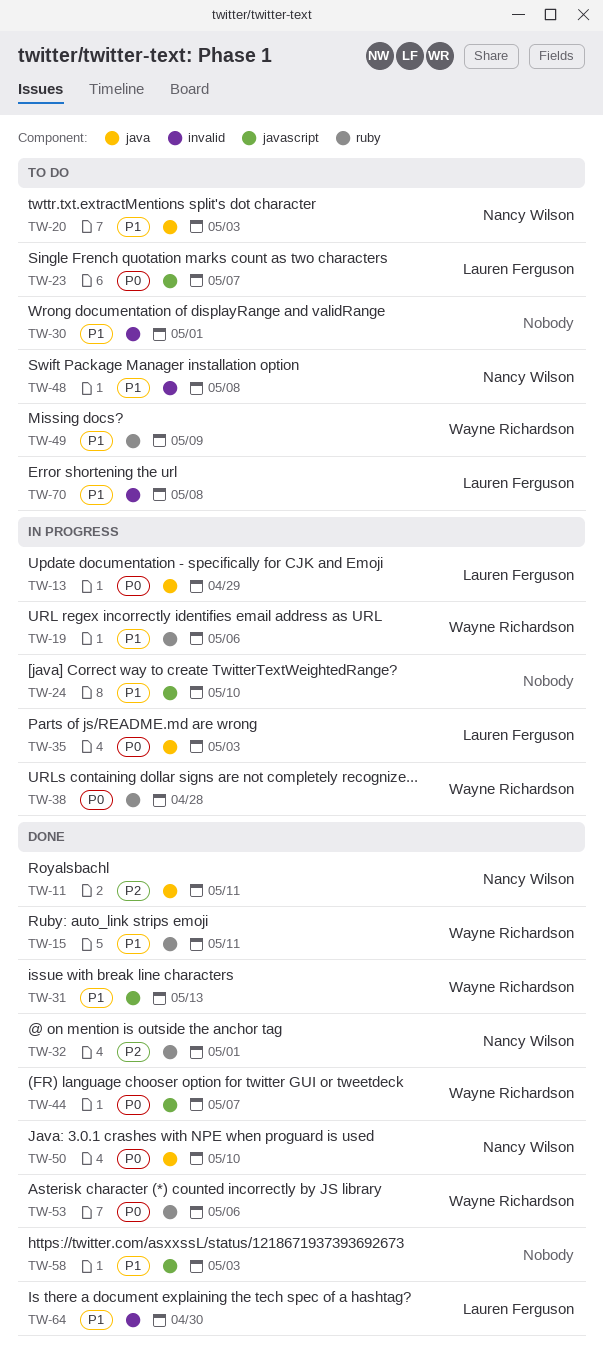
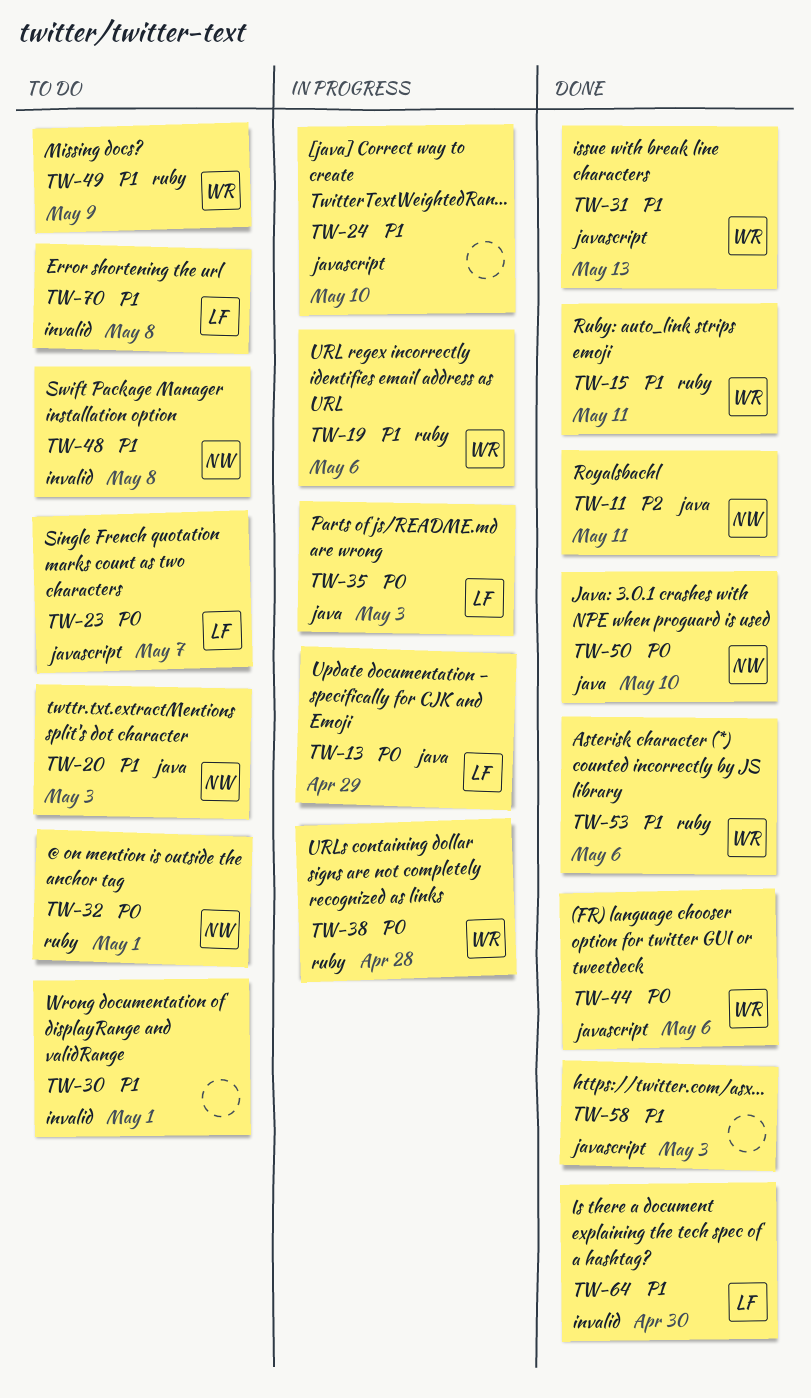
TW-32, status: Done -> To do
TW-32, priority: P2 -> P0
TW-44, due: May 7 -> May 6
TW-53, priority: P0 -> P1

